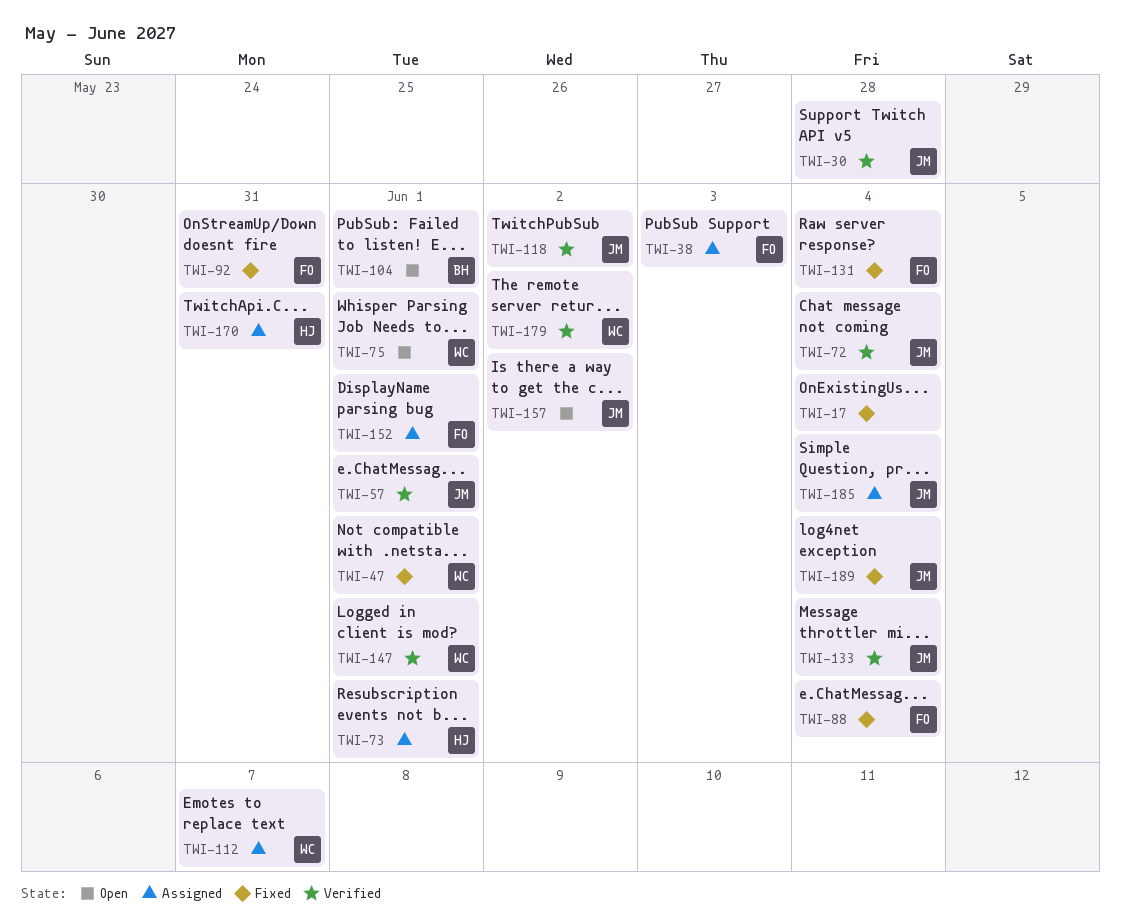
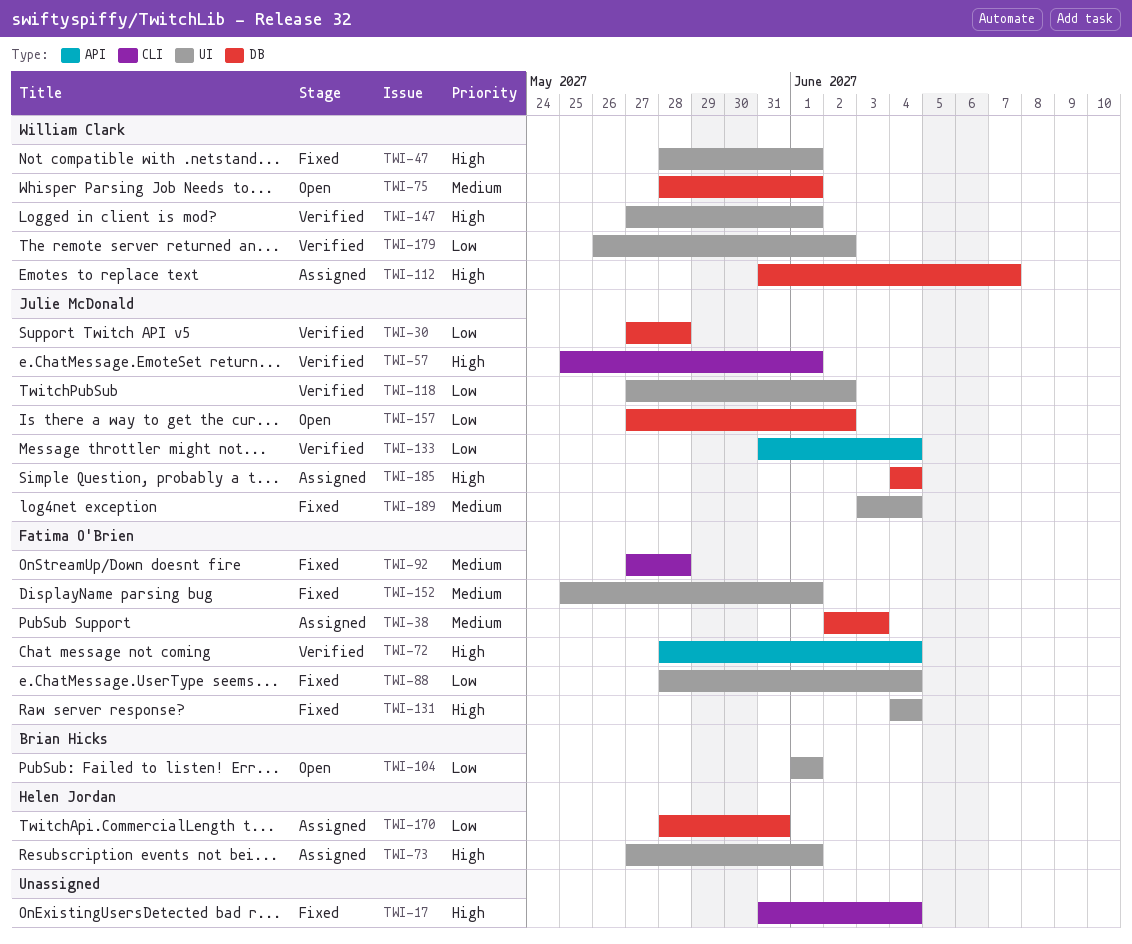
TWI-72, owner: Julie McDonald -> Fatima O'Brien
TWI-92, due: May 31 -> May 28
TWI-152, status: Assigned -> Fixed

